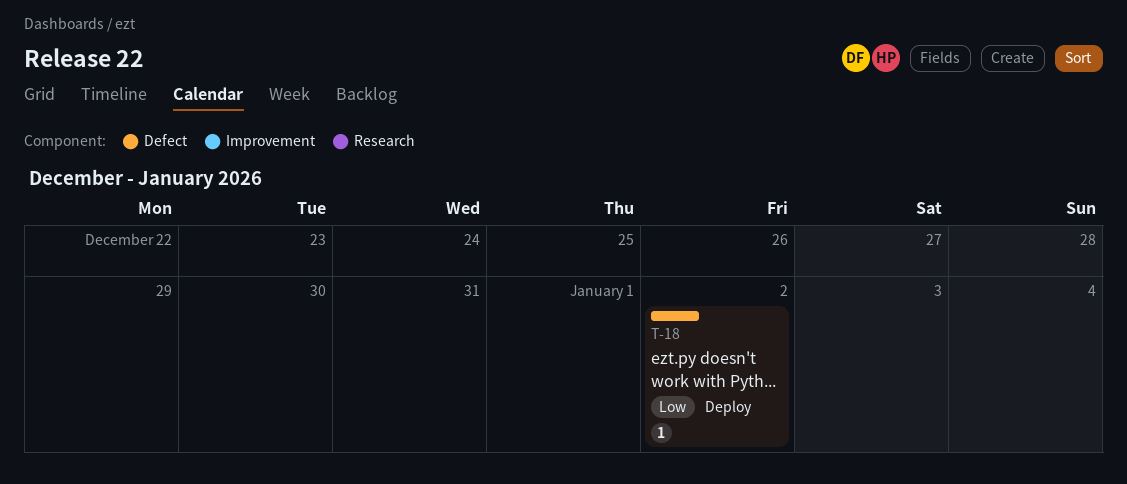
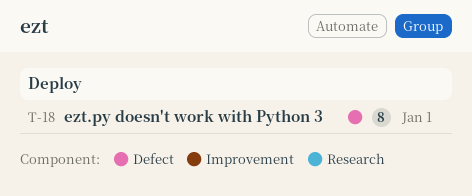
T-18, estimate: 1 -> 8
T-18, due: Jan 2 -> Jan 1

